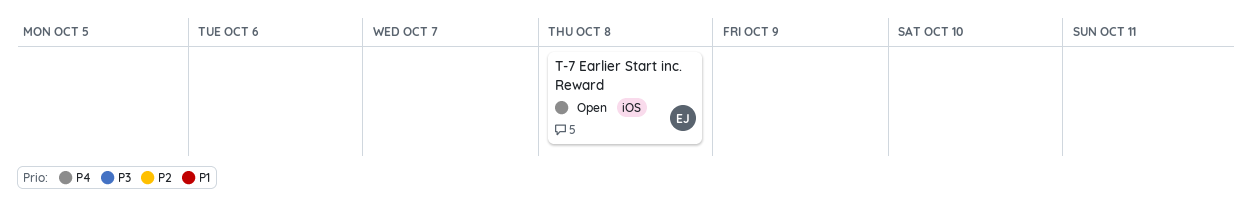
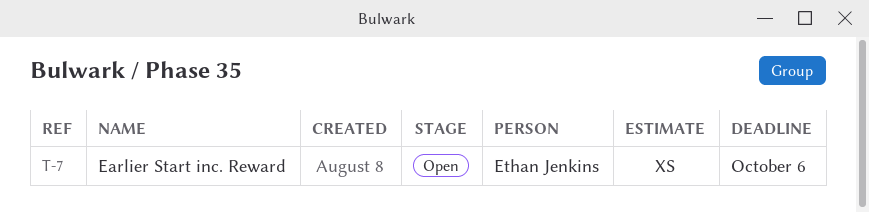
T-7, due: Oct 8 -> Oct 6

